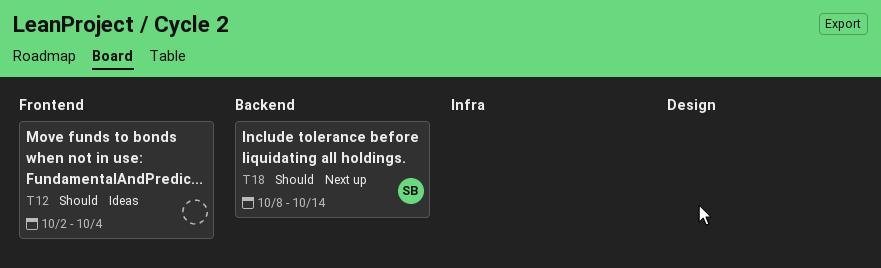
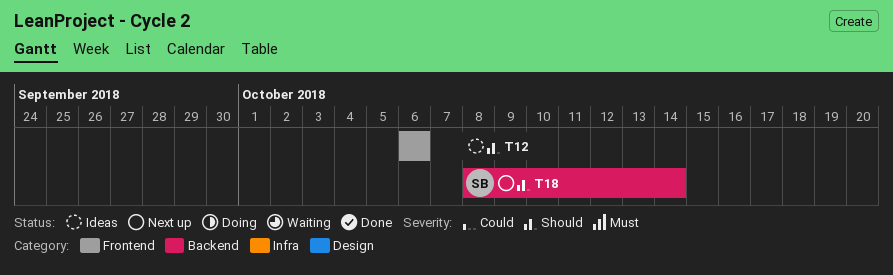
T12, start: Oct 2 -> Oct 6
T12, due: Oct 4 -> Oct 6

